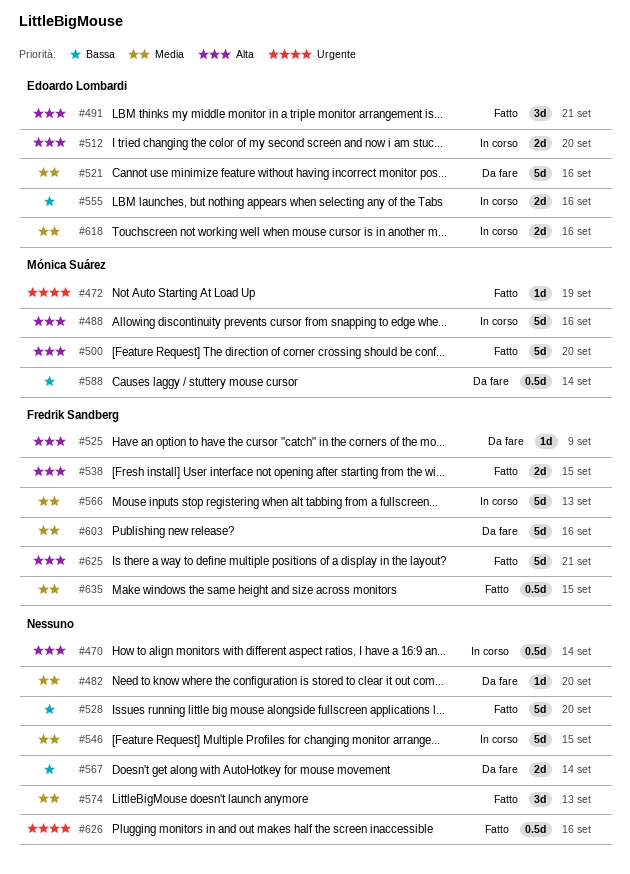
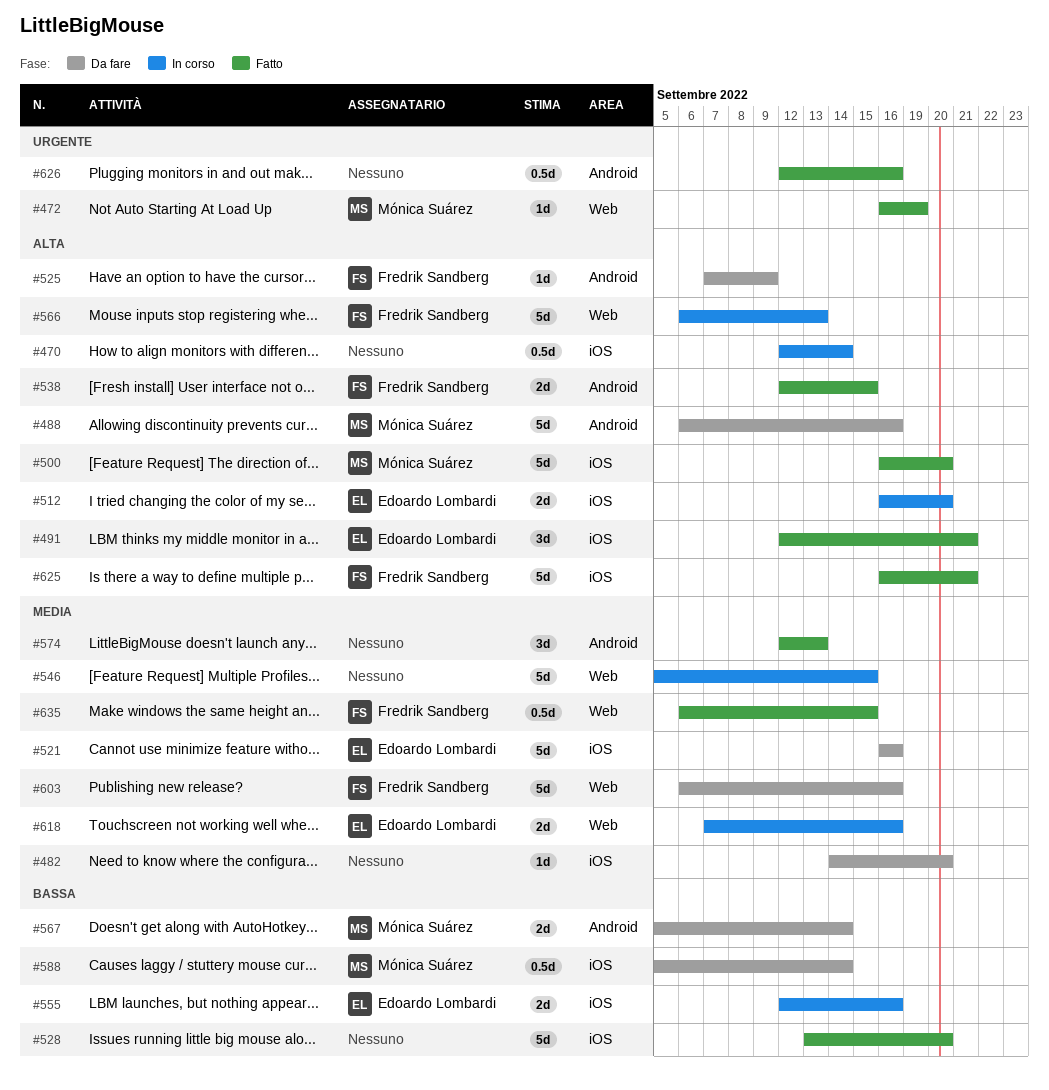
#488, status: In corso -> Da fare
#566, priority: Media -> Alta
#567, owner: none -> Mónica Suárez

